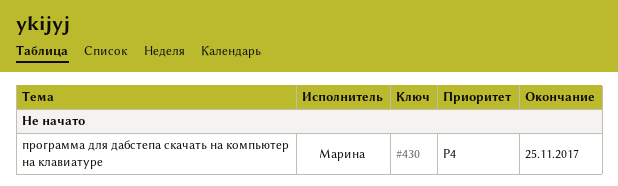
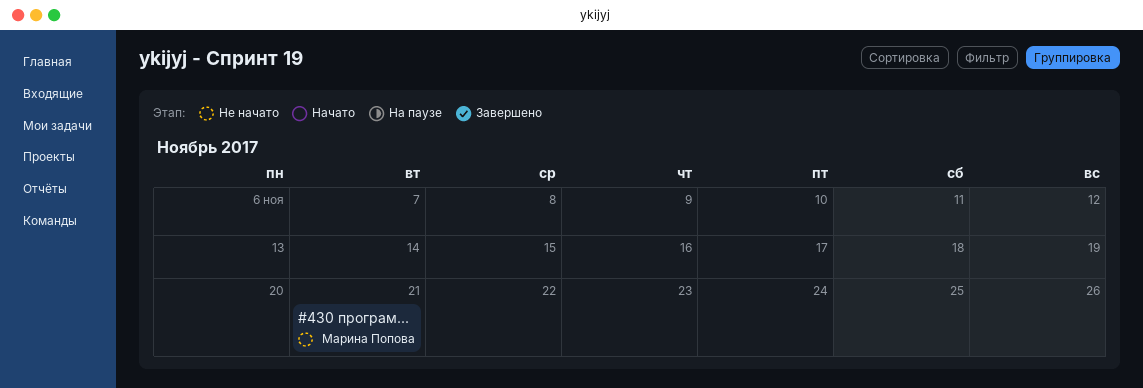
#430, due: Nov 25 -> Nov 21

